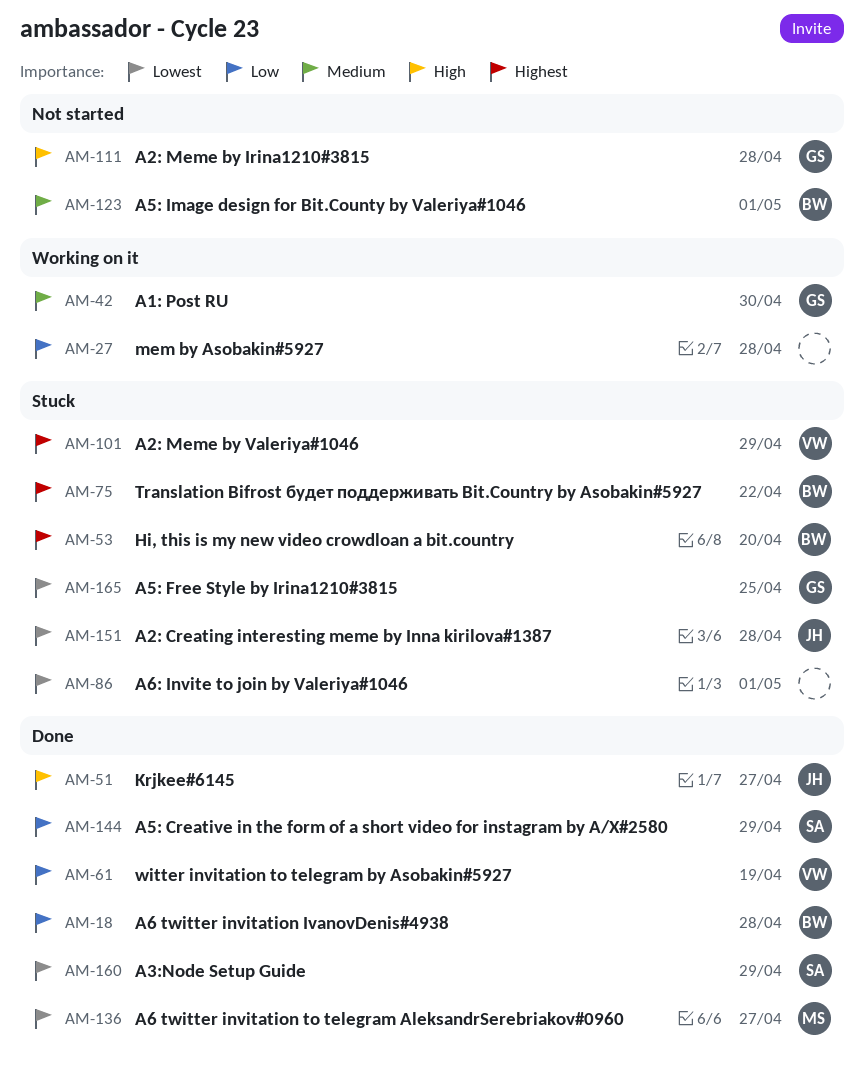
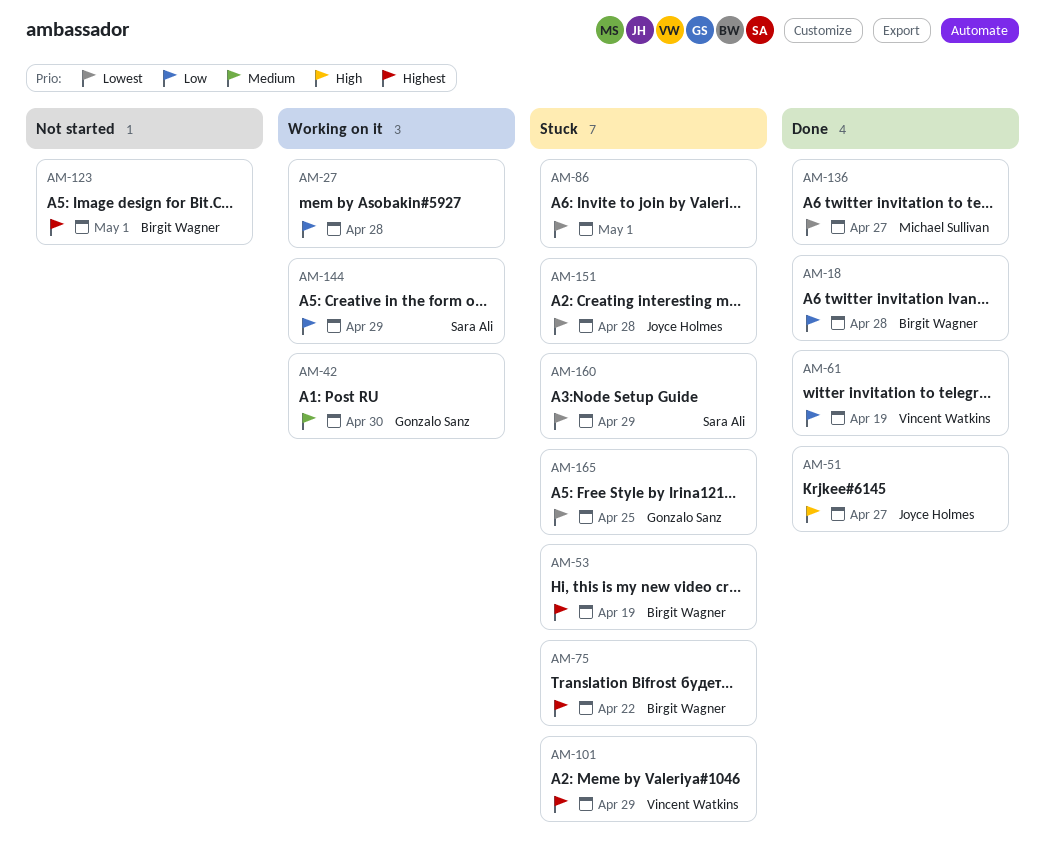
AM-53, due: Apr 20 -> Apr 19
AM-111: present -> none
AM-123, priority: Medium -> Highest
AM-144, status: Done -> Working on it
AM-160, status: Done -> Stuck

